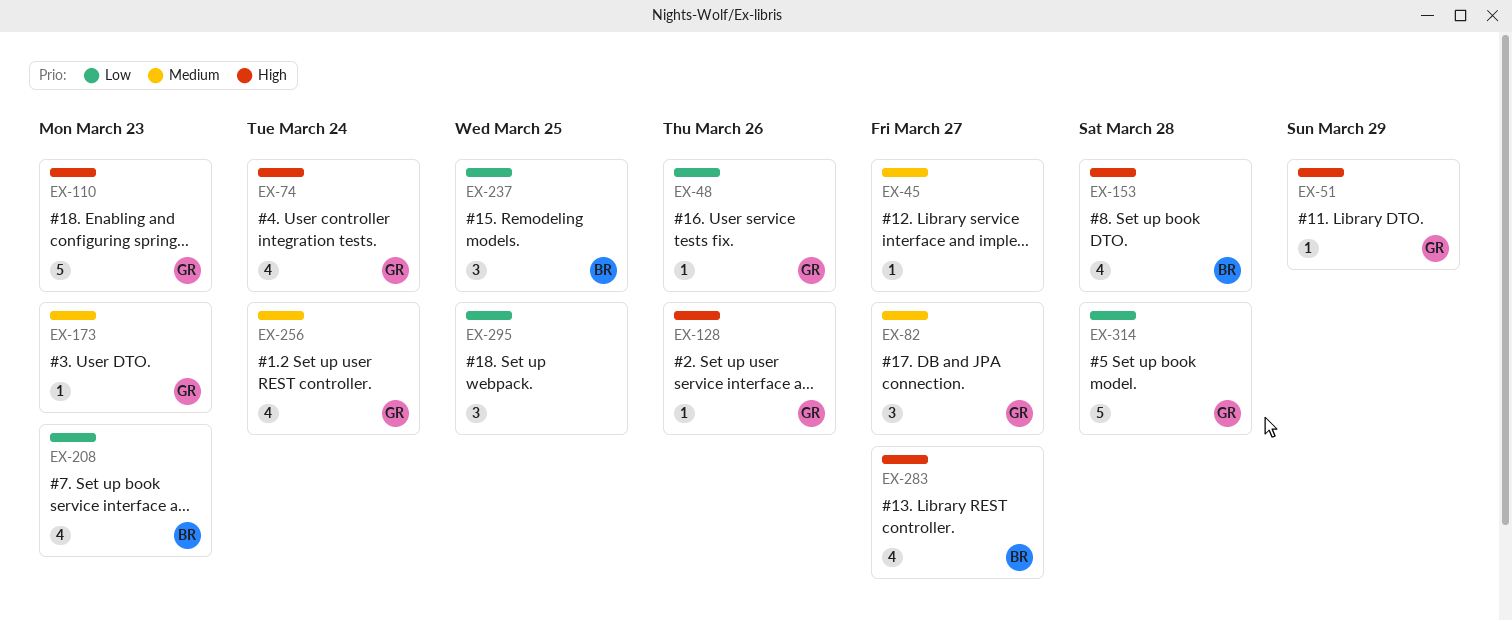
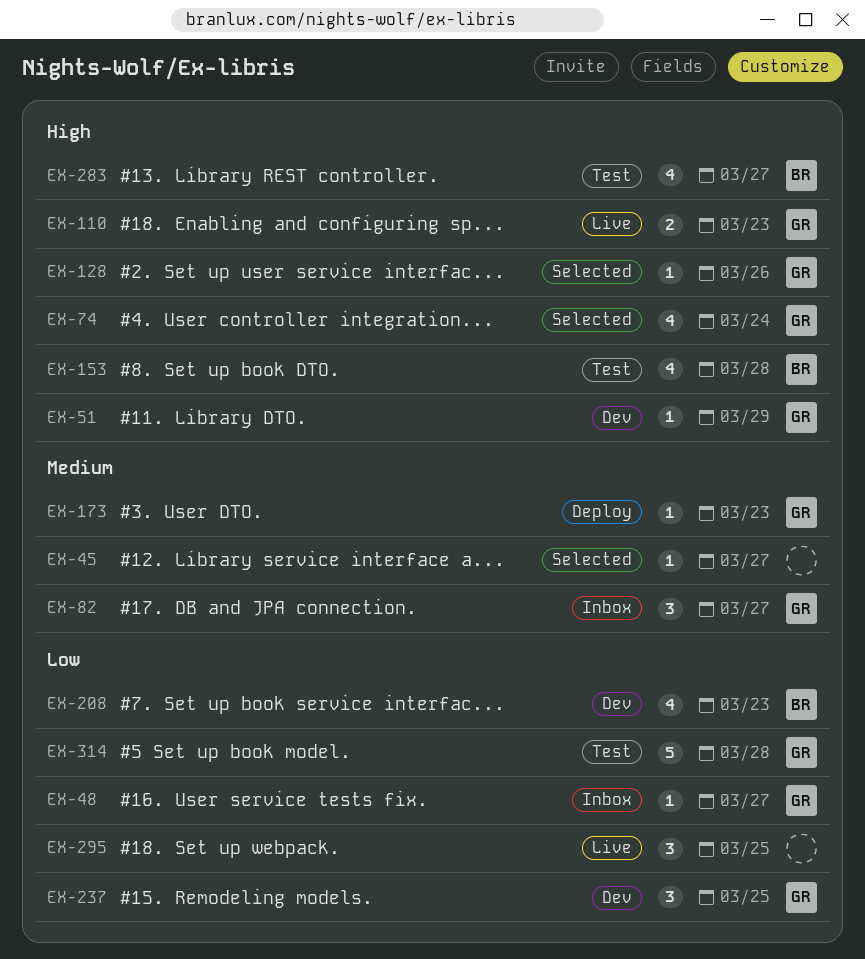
EX-48, due: Mar 26 -> Mar 27
EX-110, estimate: 5 -> 2
EX-237, owner: BR -> GR
EX-256: present -> none

